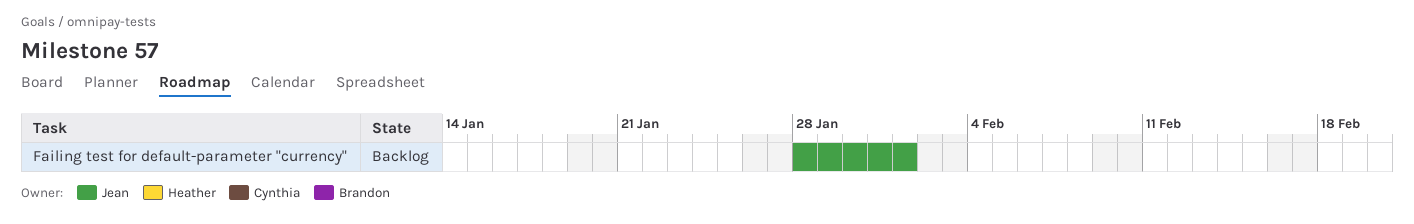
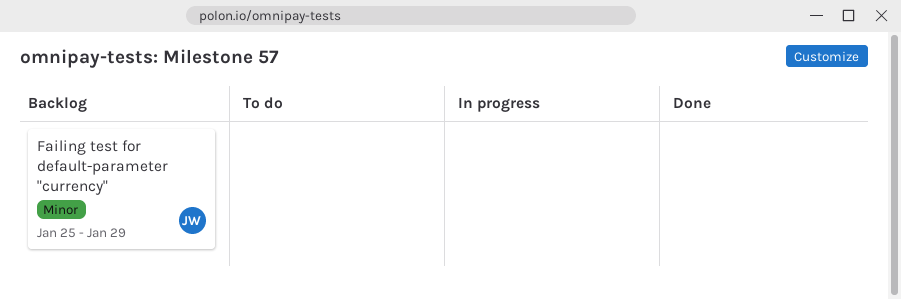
Failing test for default-parameter "currency", start: Jan 28 -> Jan 25
Failing test for default-parameter "currency", due: Feb 1 -> Jan 29

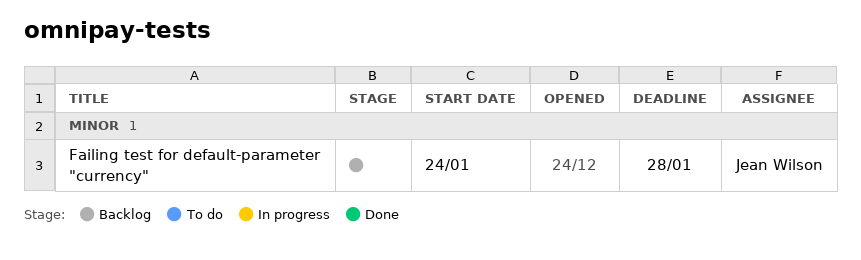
Failing test for default-parameter "currency", start: Jan 25 -> Jan 24
Failing test for default-parameter "currency", due: Jan 29 -> Jan 28

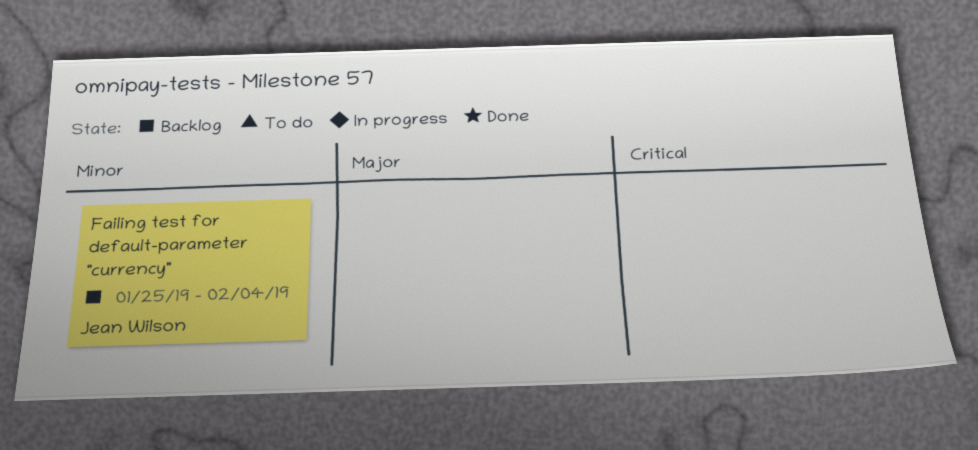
Failing test for default-parameter "currency", start: Jan 24 -> Jan 25
Failing test for default-parameter "currency", due: Jan 28 -> Feb 4

